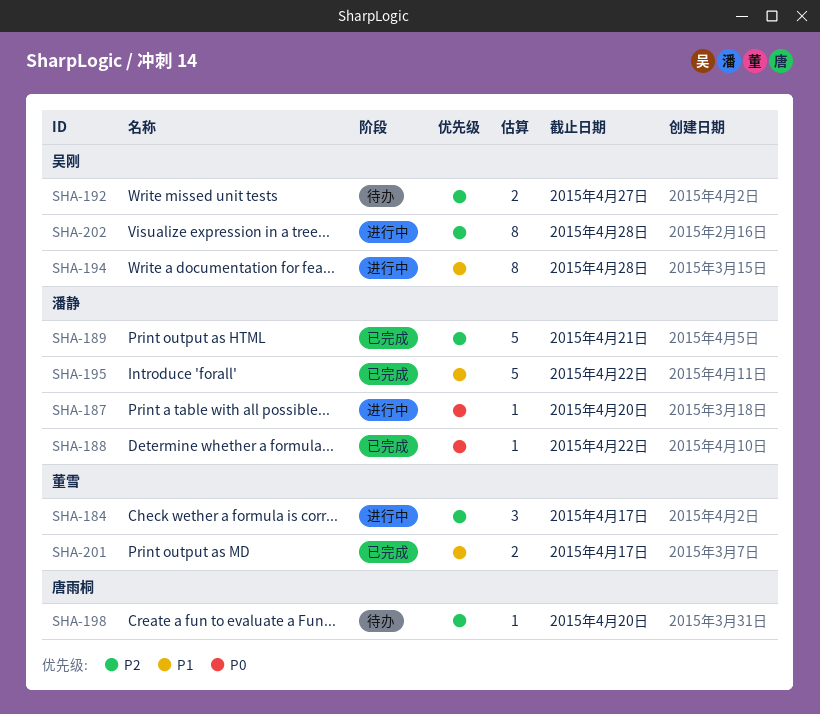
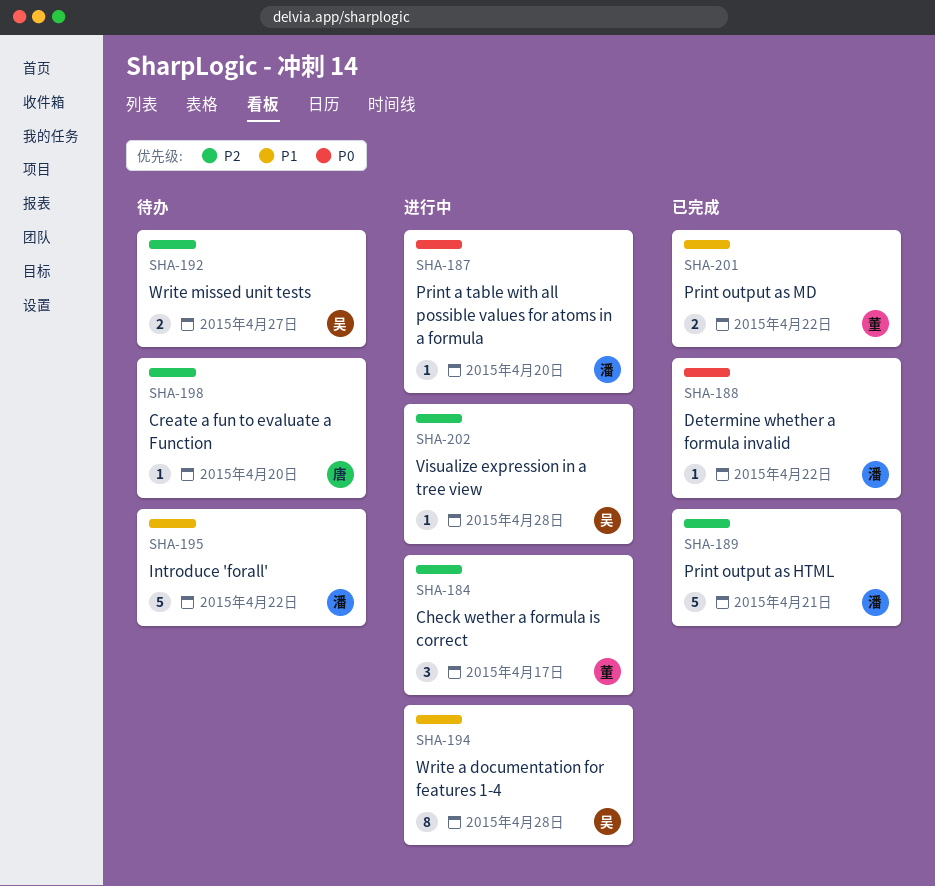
SHA-195, status: 已完成 -> 待办
SHA-201, due: Apr 17 -> Apr 22
SHA-202, estimate: 8 -> 1

